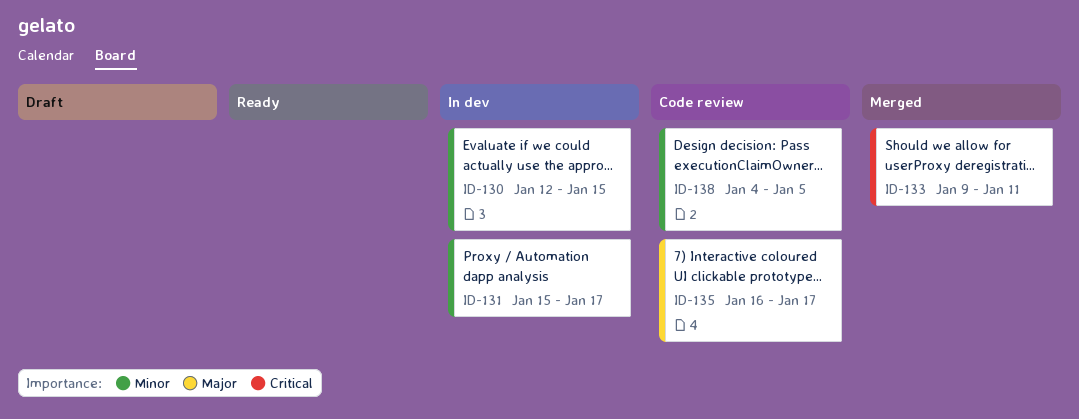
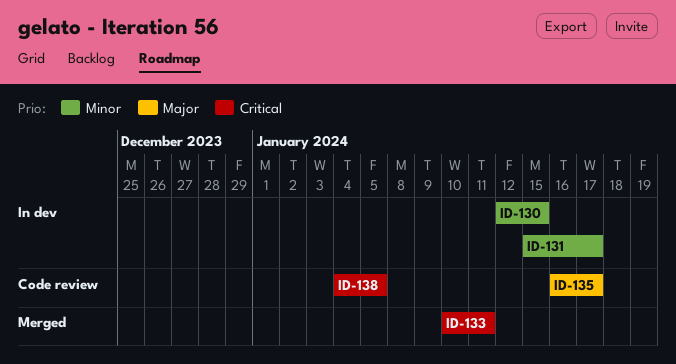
ID-133, start: Jan 9 -> Jan 10
ID-138, priority: Minor -> Critical

